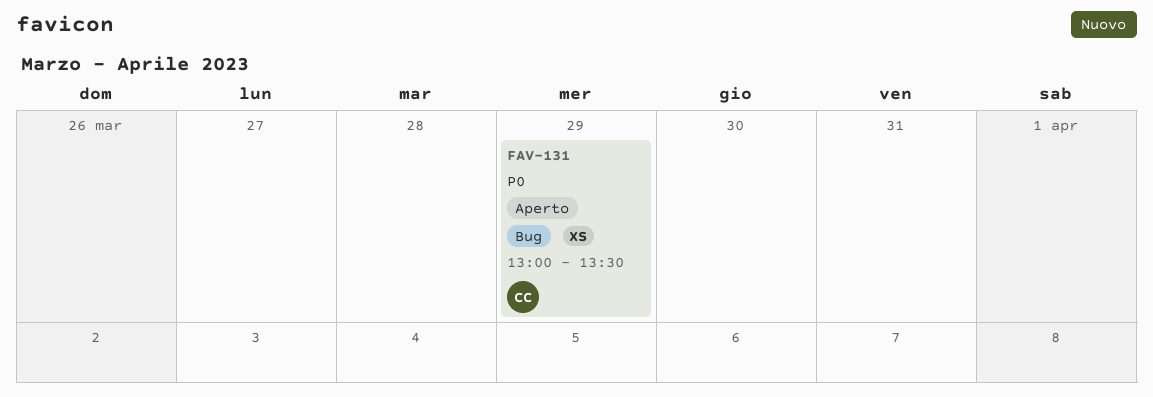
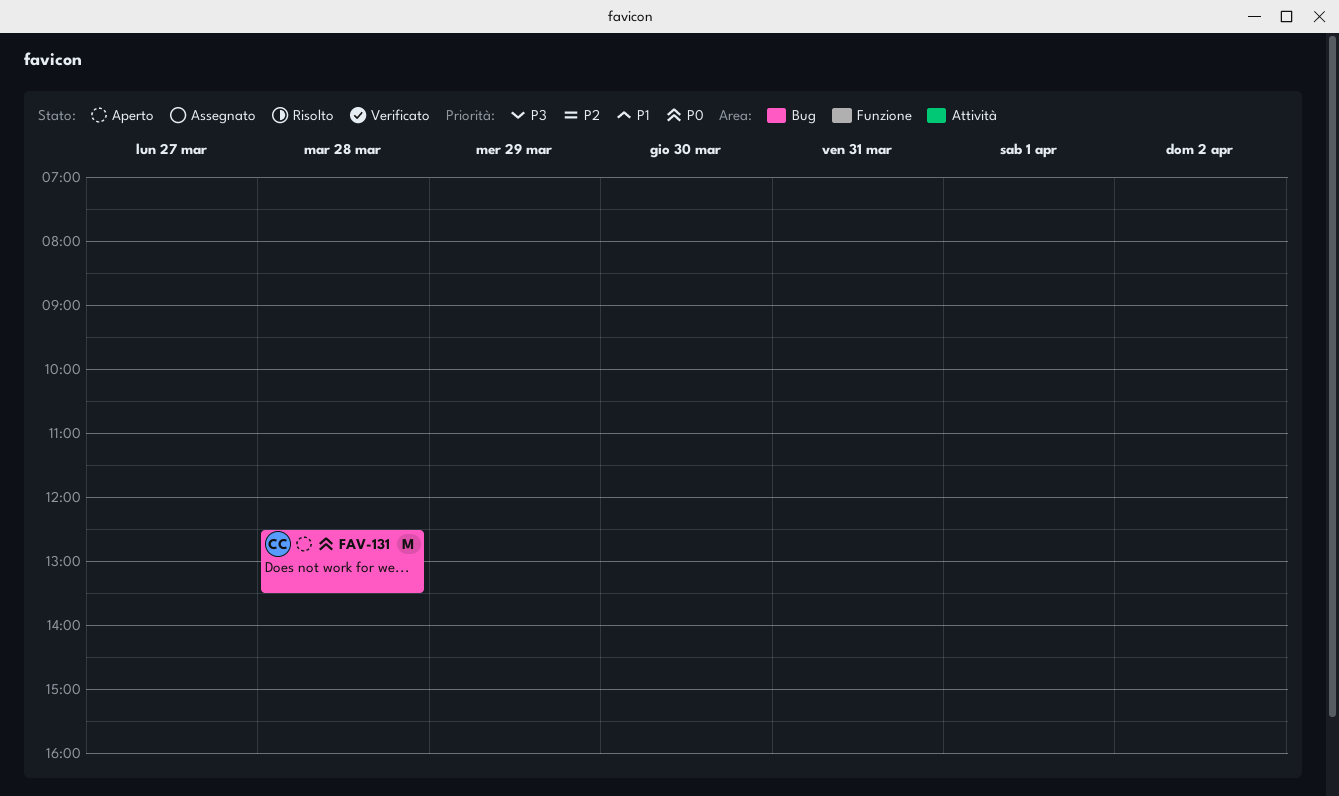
FAV-131, estimate: XS -> M
FAV-131, day: Mar 29 -> Mar 28
FAV-131, begins: 13:00 -> 12:30

